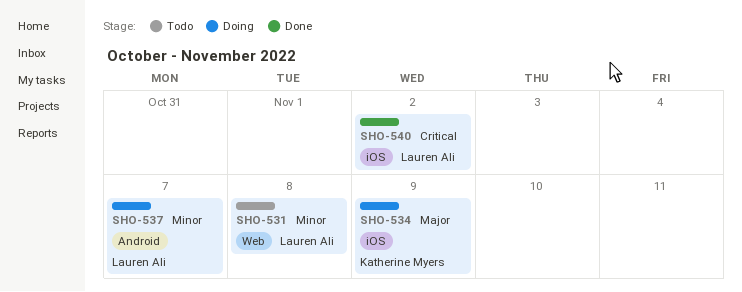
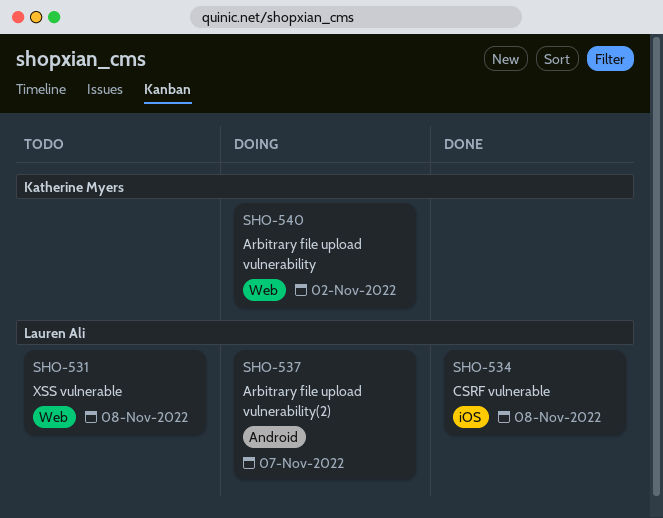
SHO-534, status: Doing -> Done
SHO-534, owner: Katherine Myers -> Lauren Ali
SHO-534, due: Nov 9 -> Nov 8
SHO-540, status: Done -> Doing
SHO-540, owner: Lauren Ali -> Katherine Myers
SHO-540, label: iOS -> Web

